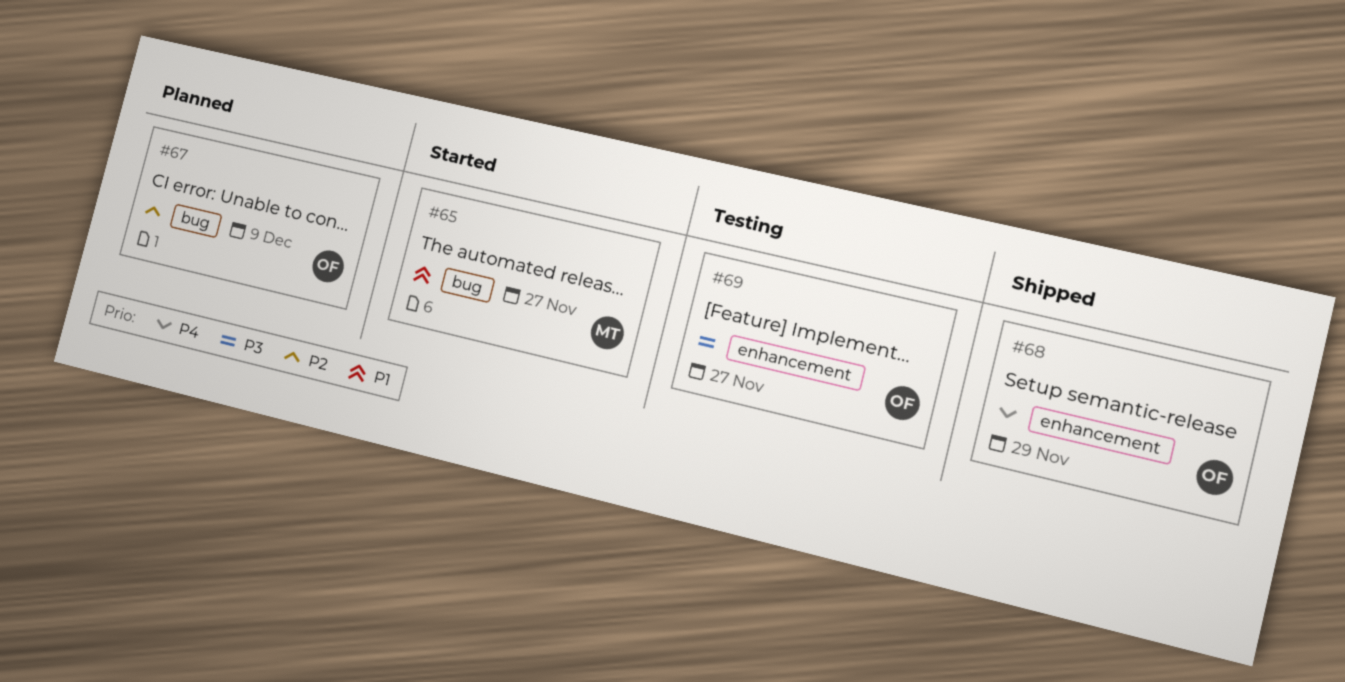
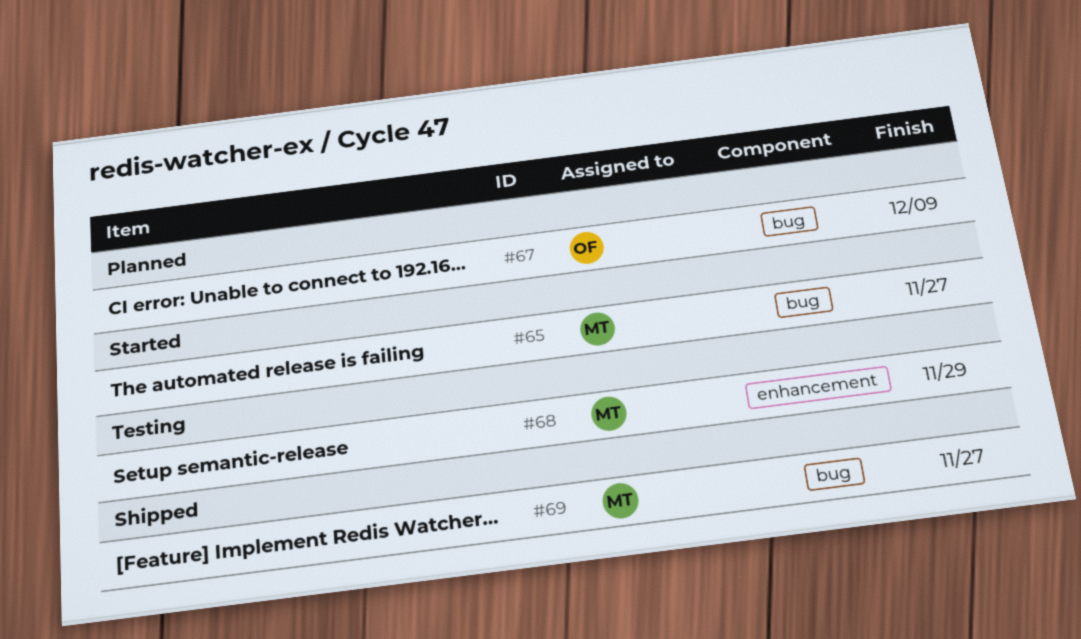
#68, status: Shipped -> Testing
#68, owner: OF -> MT
#69, status: Testing -> Shipped
#69, owner: OF -> MT
#69, label: enhancement -> bug

